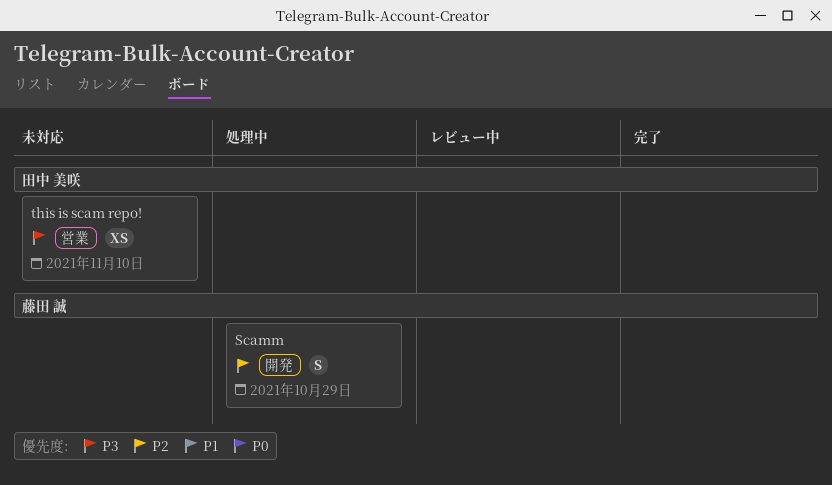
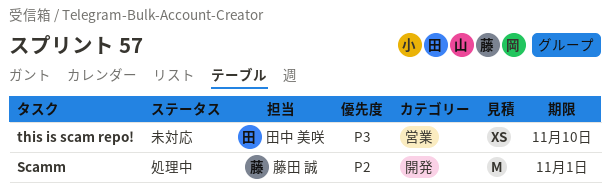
Scamm, estimate: S -> M
Scamm, due: Oct 29 -> Nov 1

